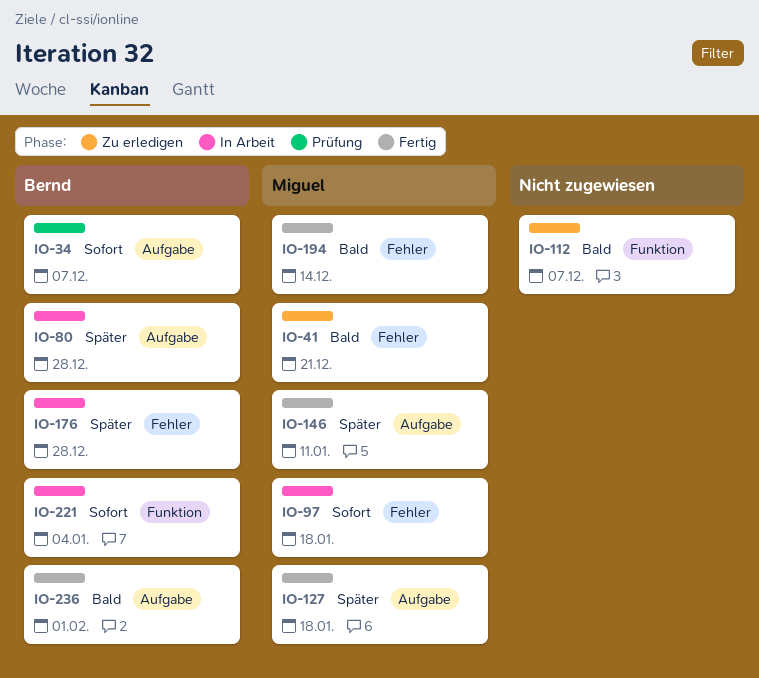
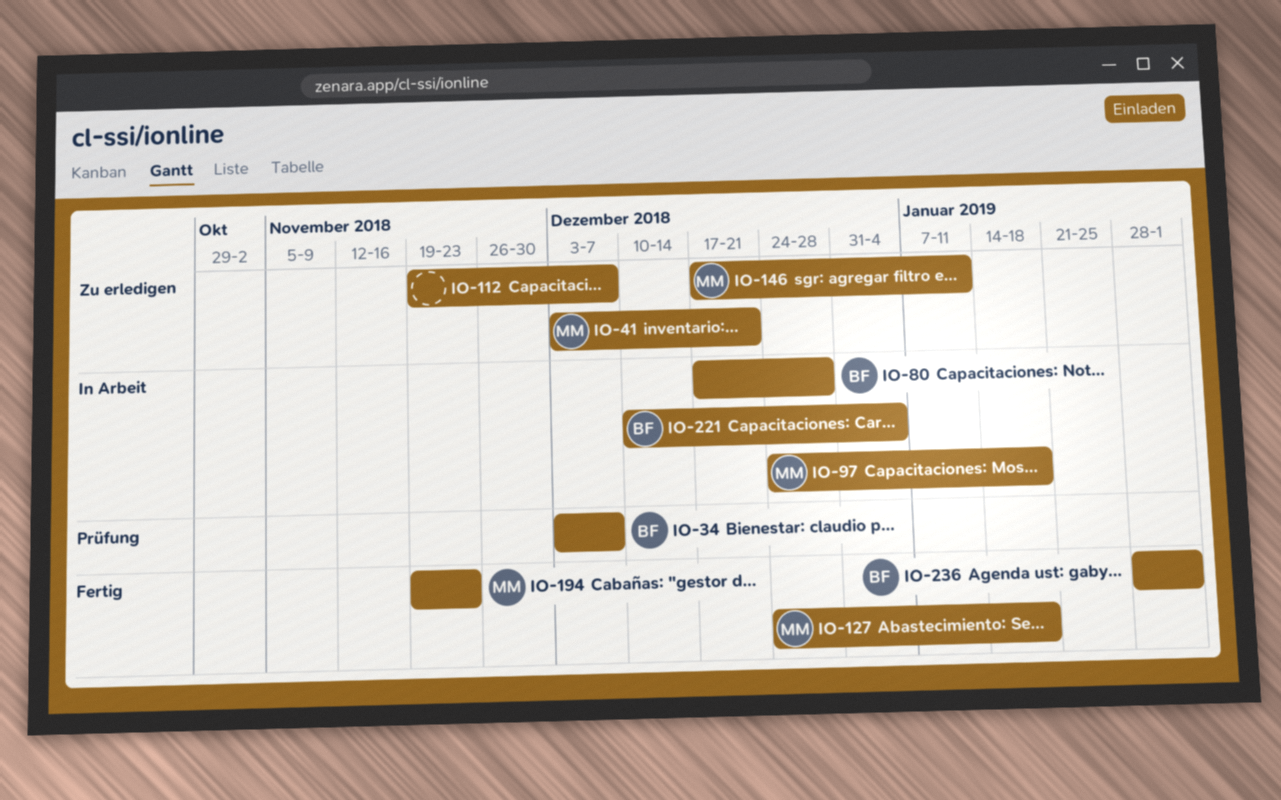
IO-146, status: Fertig -> Zu erledigen
IO-176: present -> none
IO-194, due: Dec 14 -> Nov 23

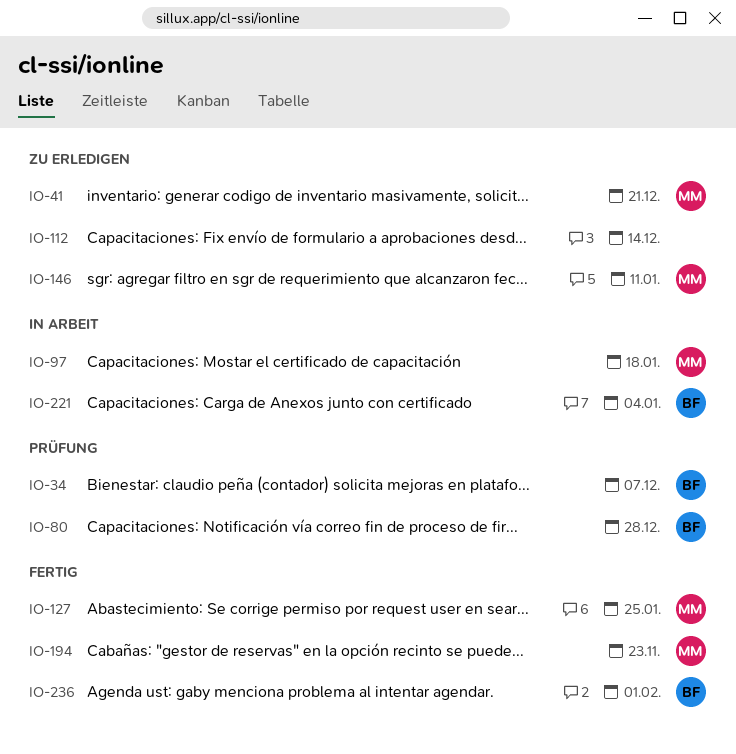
IO-80, status: In Arbeit -> Prüfung
IO-112, due: Dec 7 -> Dec 14
IO-127, due: Jan 18 -> Jan 25

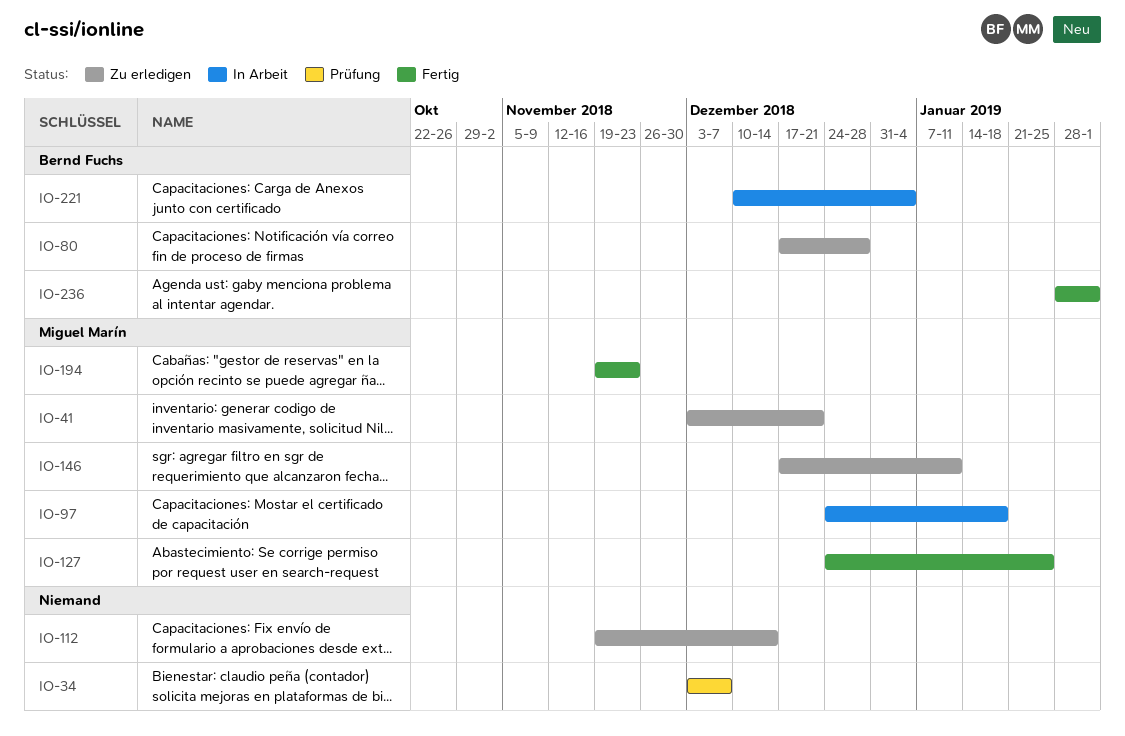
IO-34, owner: Bernd Fuchs -> none
IO-80, status: Prüfung -> Zu erledigen

